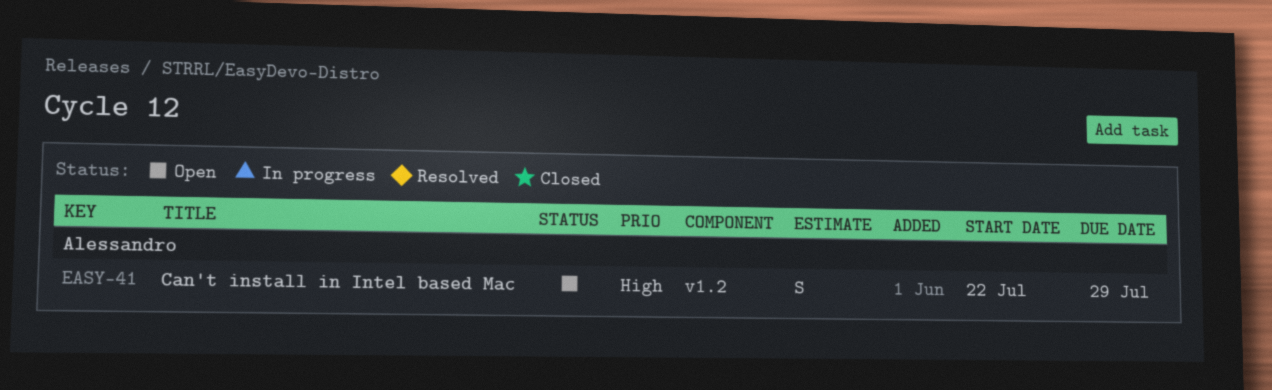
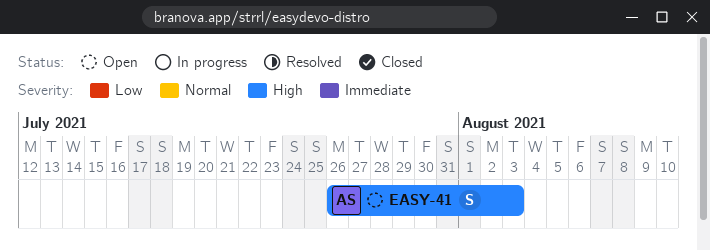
EASY-41, start: Jul 22 -> Jul 26
EASY-41, due: Jul 29 -> Aug 3

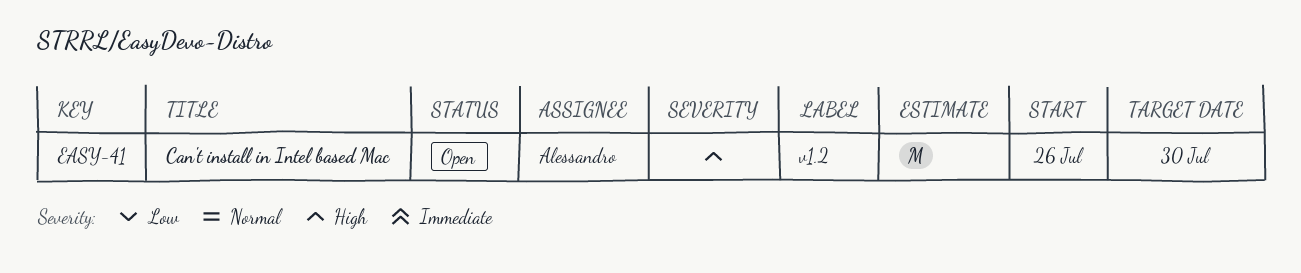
EASY-41, estimate: S -> M
EASY-41, due: Aug 3 -> Jul 30

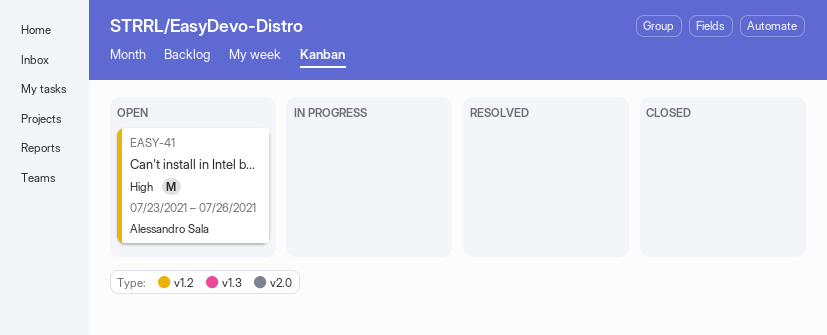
EASY-41, start: Jul 26 -> Jul 23
EASY-41, due: Jul 30 -> Jul 26

